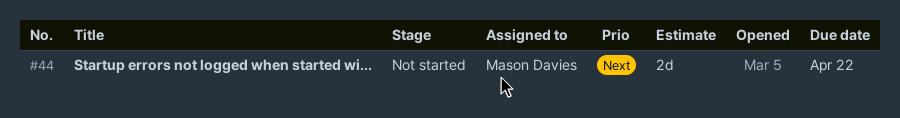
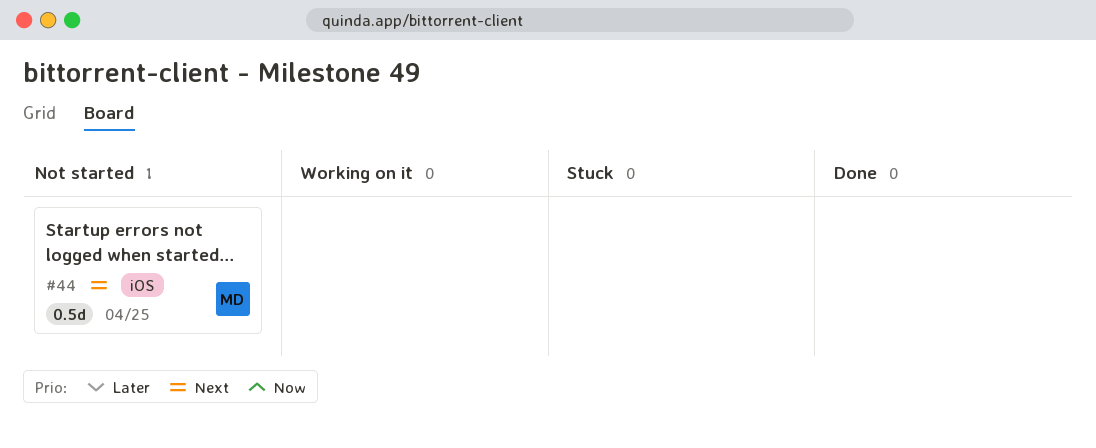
#44, estimate: 2d -> 0.5d
#44, due: Apr 22 -> Apr 25

